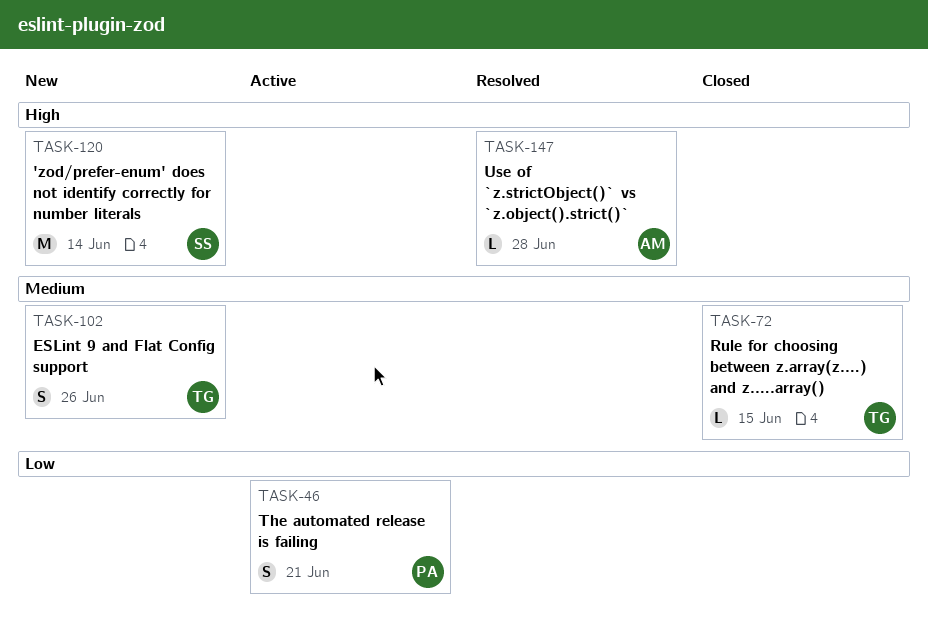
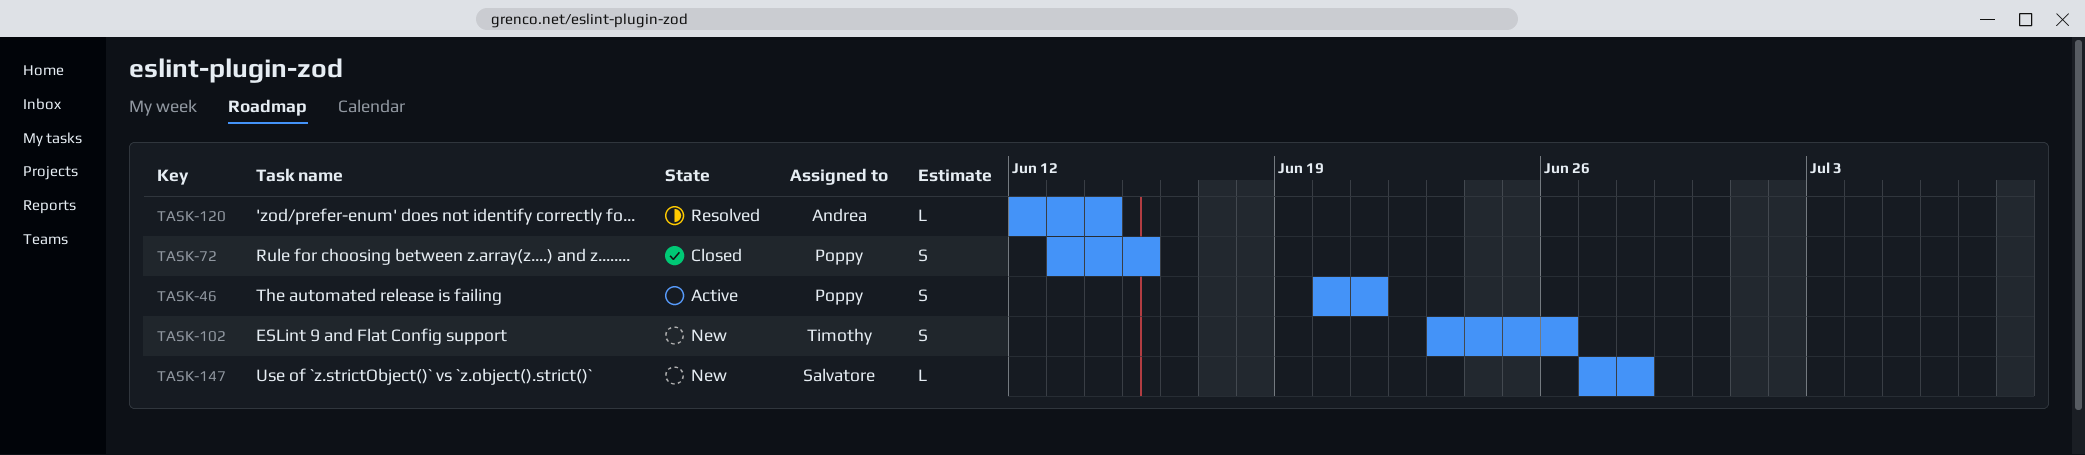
TASK-72, owner: Timothy -> Poppy
TASK-72, estimate: L -> S
TASK-120, status: New -> Resolved
TASK-120, owner: Salvatore -> Andrea
TASK-120, estimate: M -> L
TASK-147, status: Resolved -> New
TASK-147, owner: Andrea -> Salvatore

